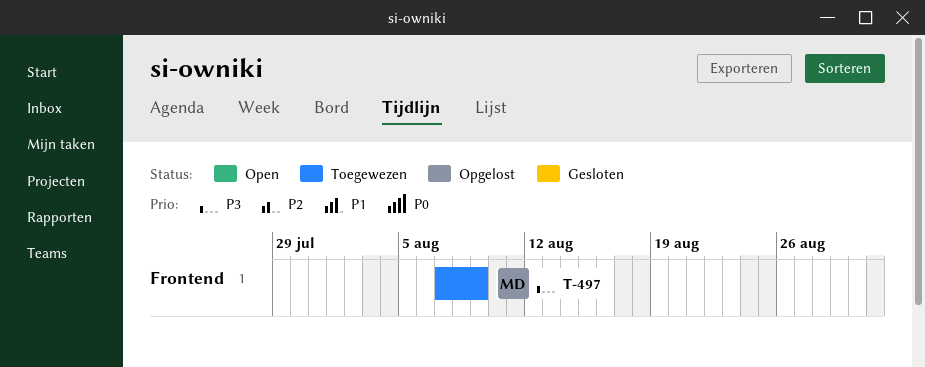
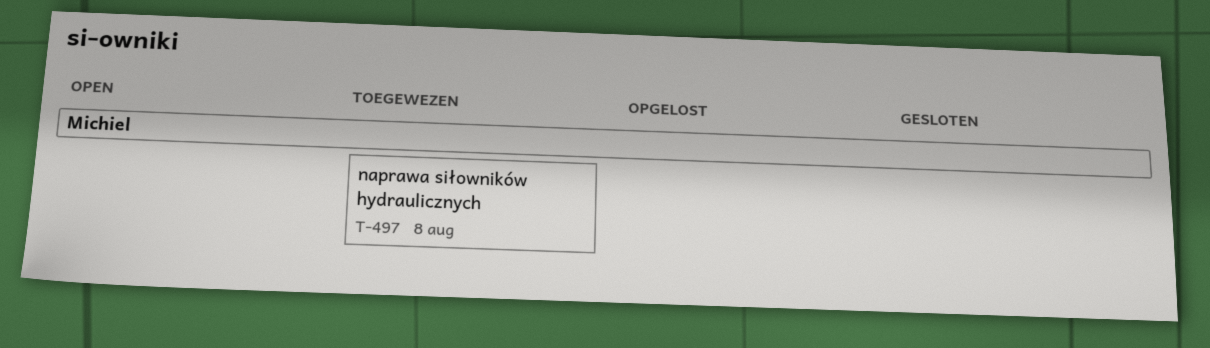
T-497, due: Aug 9 -> Aug 8

